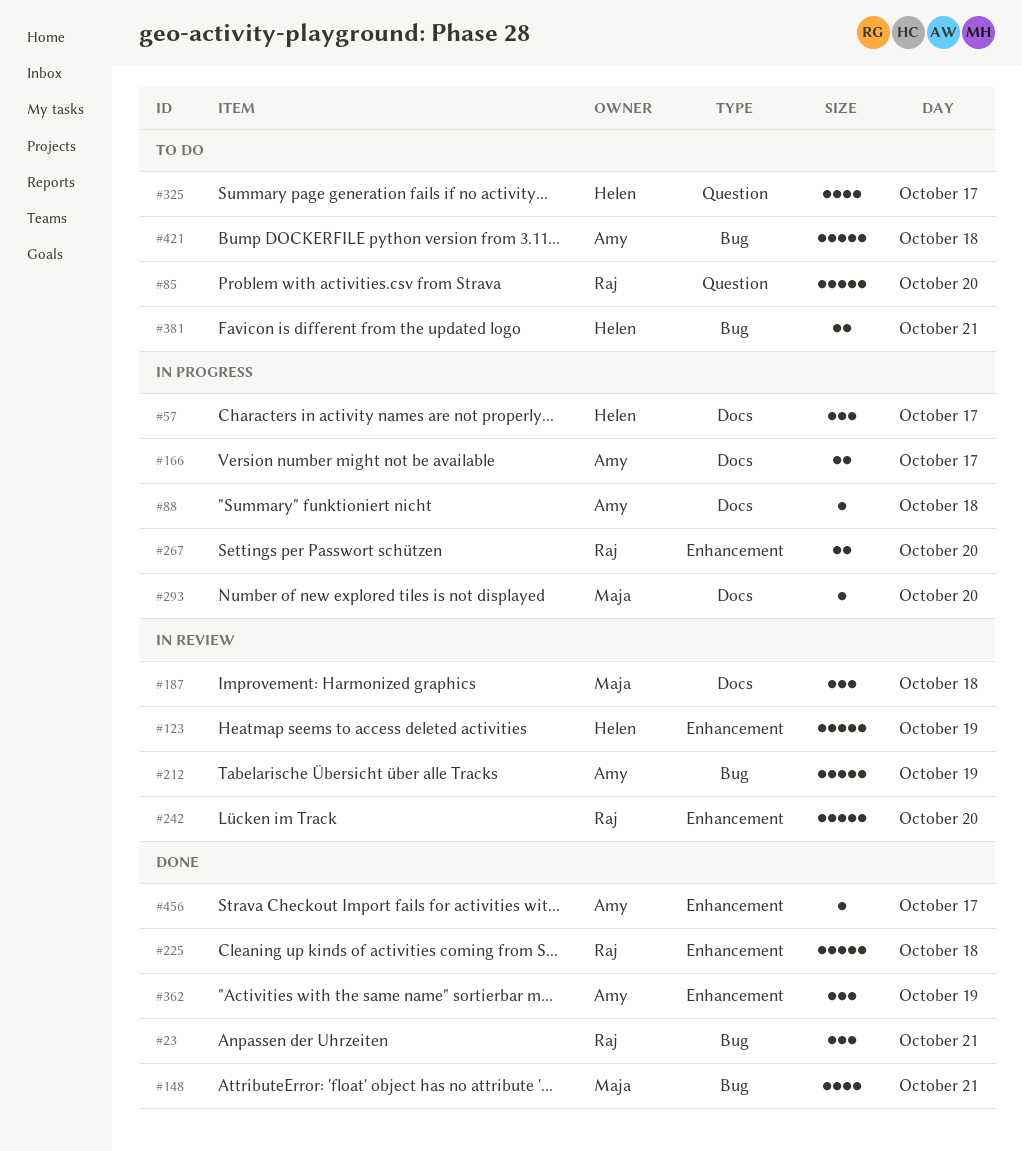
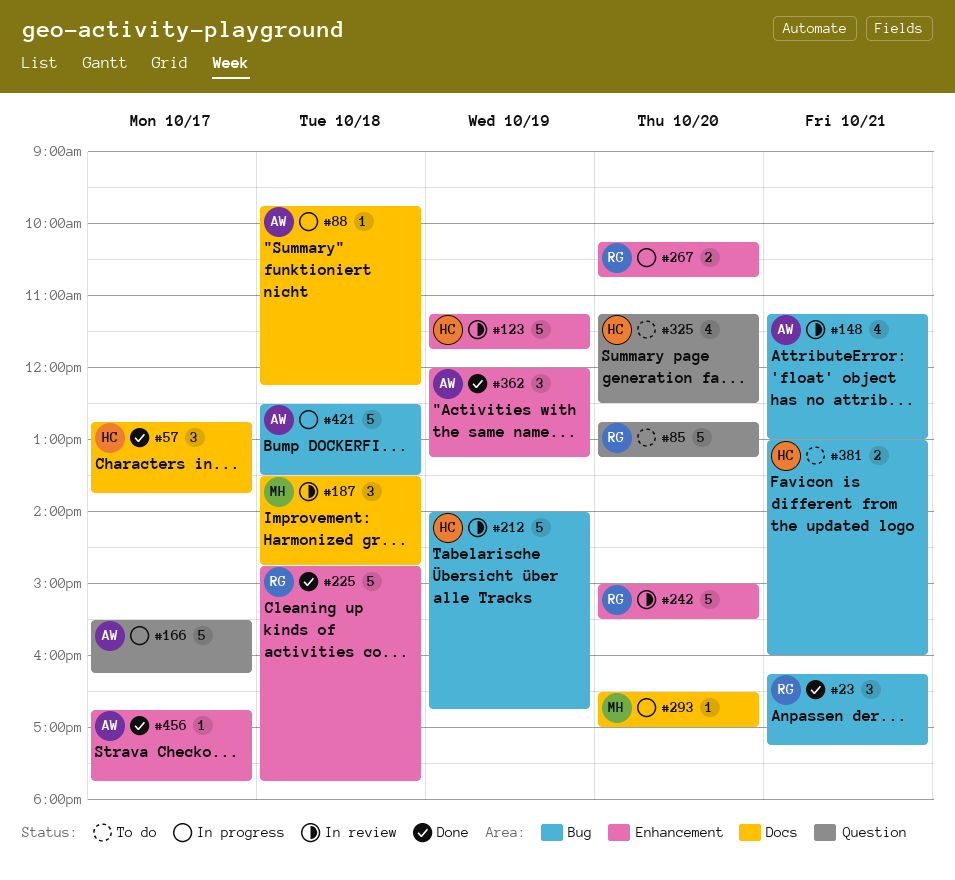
#57, status: In progress -> Done
#148, status: Done -> In review
#148, owner: Maja -> Amy
#166, label: Docs -> Question
#166, estimate: 2 -> 5
#212, owner: Amy -> Helen
#325, day: Oct 17 -> Oct 20
#421, status: To do -> In progress

